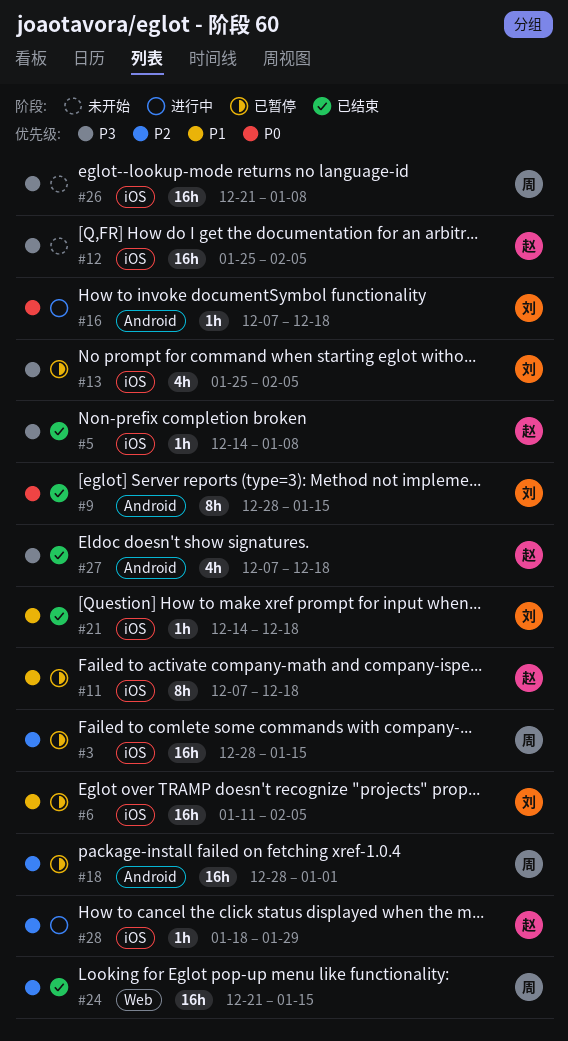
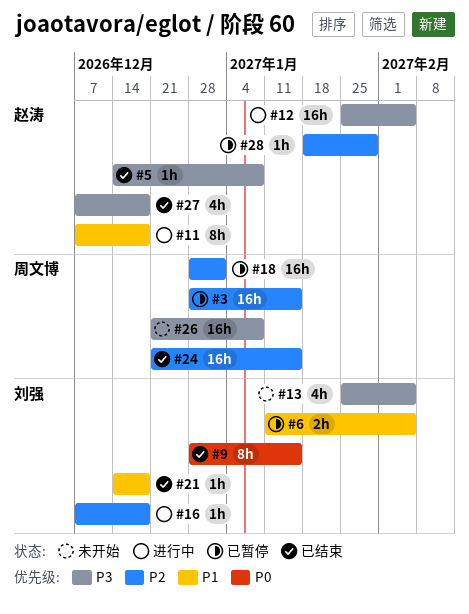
#6, estimate: 16h -> 2h
#11, status: 已暂停 -> 进行中
#12, status: 未开始 -> 进行中
#13, status: 已暂停 -> 未开始
#16, priority: P0 -> P2
#28, status: 进行中 -> 已暂停

